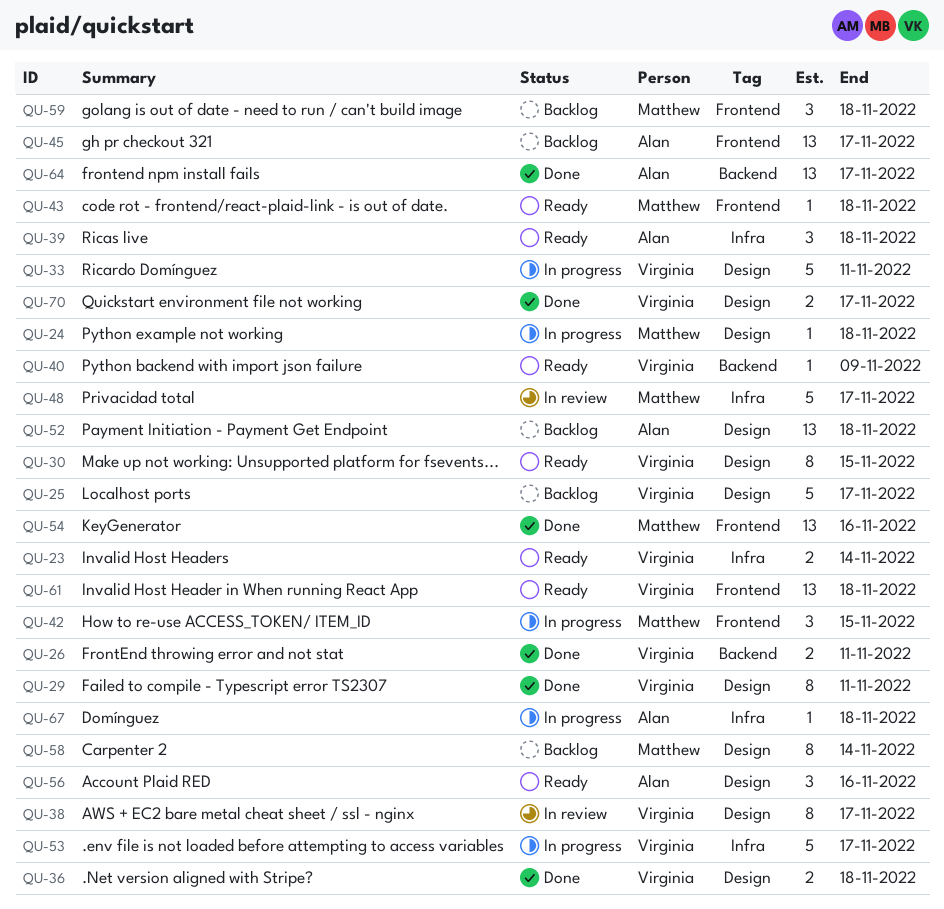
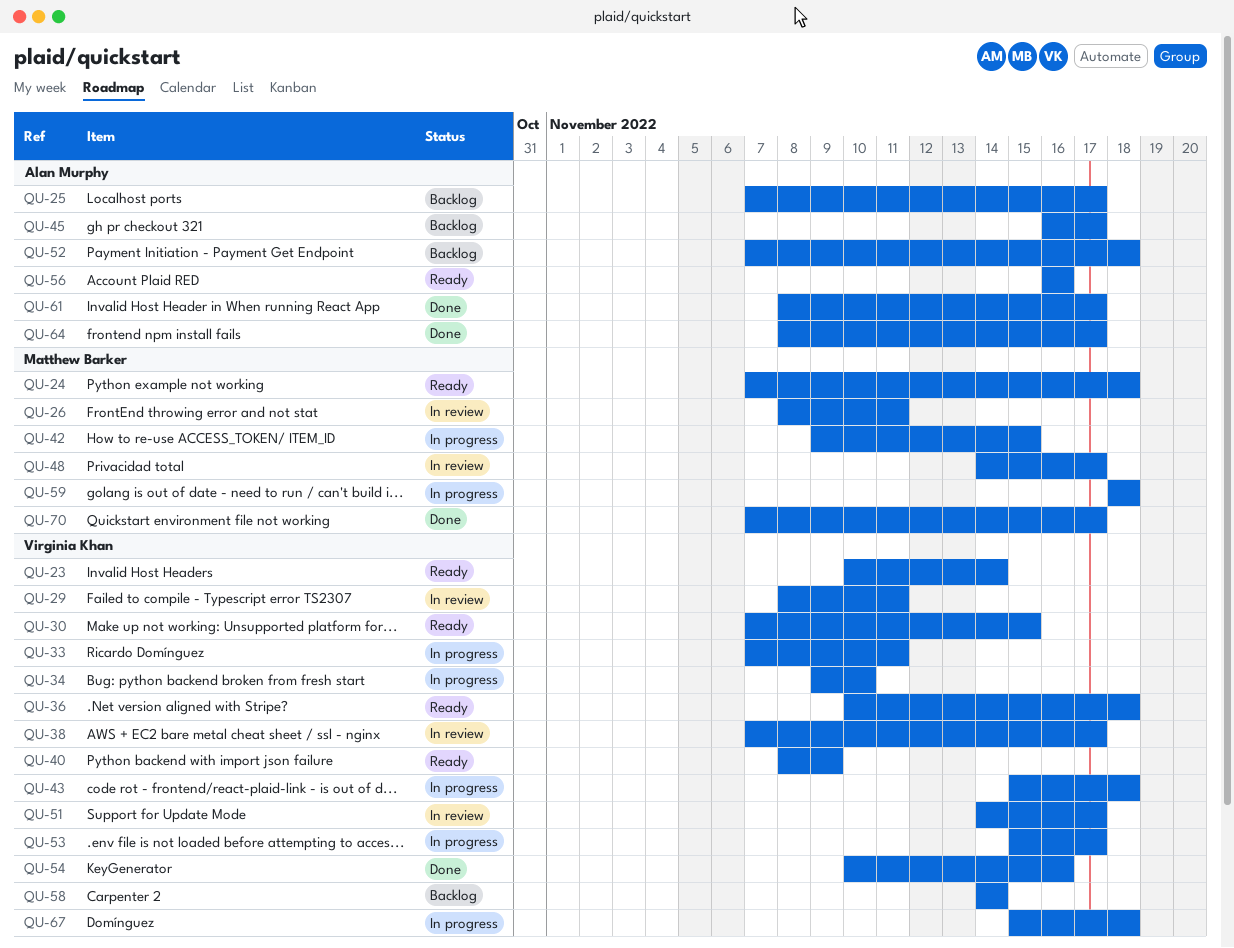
QU-24, status: In progress -> Ready
QU-25, owner: Virginia Khan -> Alan Murphy
QU-26, status: Done -> In review
QU-26, owner: Virginia Khan -> Matthew Barker
QU-29, status: Done -> In review
QU-34: none -> present
QU-36, status: Done -> Ready
QU-39: present -> none
QU-43, status: Ready -> In progress
QU-43, owner: Matthew Barker -> Virginia Khan
QU-51: none -> present
QU-54, owner: Matthew Barker -> Virginia Khan
QU-58, owner: Matthew Barker -> Virginia Khan
QU-59, status: Backlog -> In progress
QU-61, status: Ready -> Done
QU-61, owner: Virginia Khan -> Alan Murphy
QU-61, due: Nov 18 -> Nov 17
QU-67, owner: Alan Murphy -> Virginia Khan
QU-70, owner: Virginia Khan -> Matthew Barker

